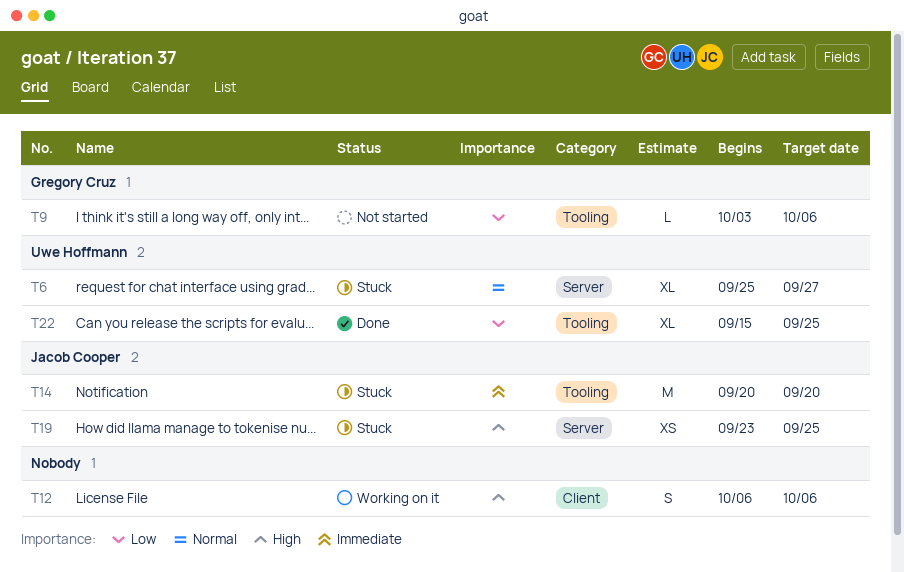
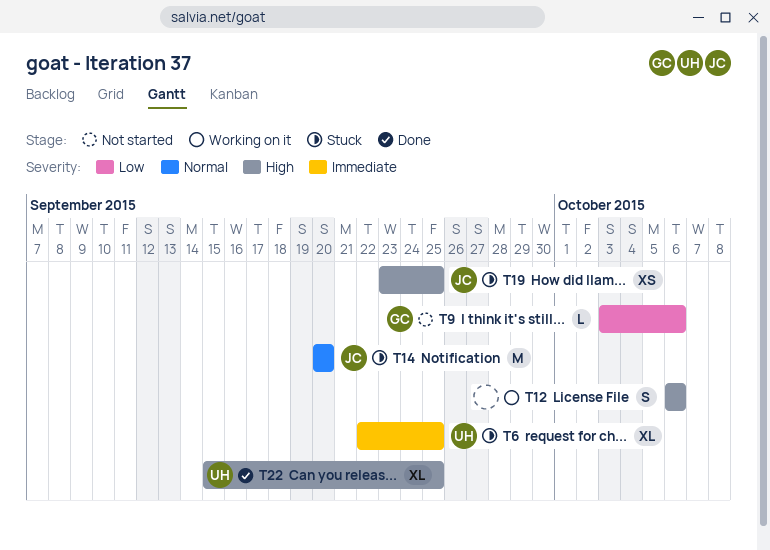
T6, priority: Normal -> Immediate
T6, start: Sep 25 -> Sep 22
T6, due: Sep 27 -> Sep 25
T14, priority: Immediate -> Normal
T22, priority: Low -> High

